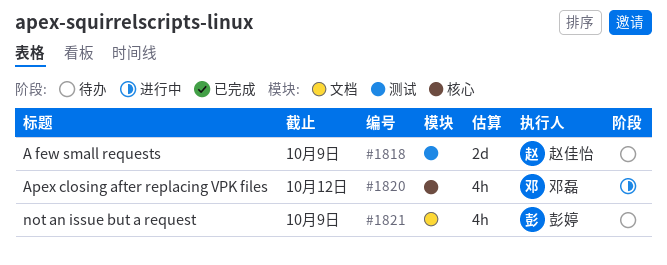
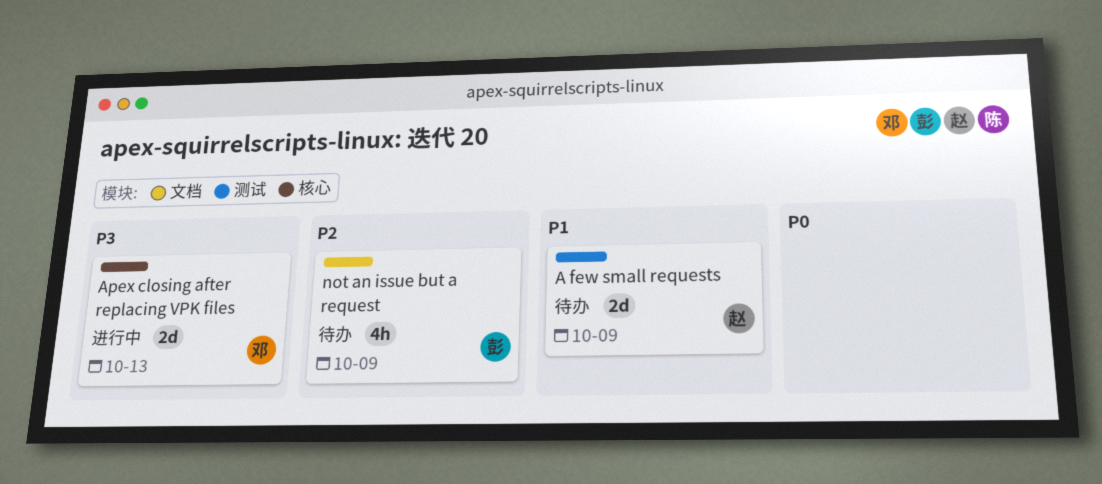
Apex closing after replacing VPK files, estimate: 4h -> 2d
Apex closing after replacing VPK files, due: Oct 12 -> Oct 13

